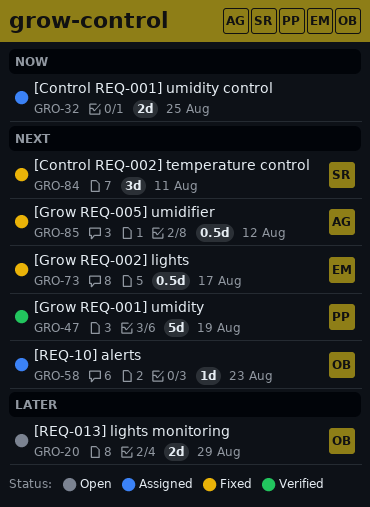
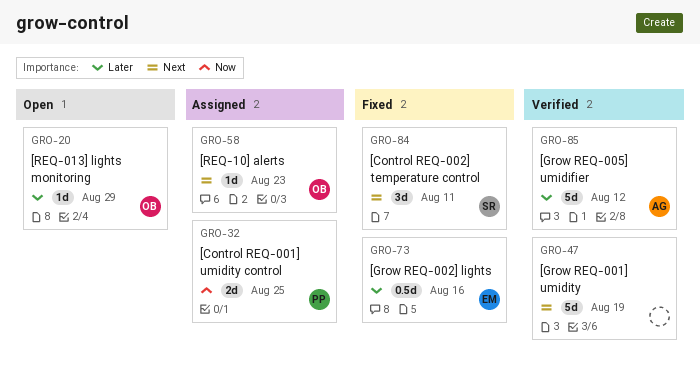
GRO-20, estimate: 2d -> 1d
GRO-32, owner: none -> PP
GRO-47, owner: PP -> none
GRO-73, priority: Next -> Later
GRO-73, due: Aug 17 -> Aug 16
GRO-85, status: Fixed -> Verified
GRO-85, priority: Next -> Later
GRO-85, estimate: 0.5d -> 5d

